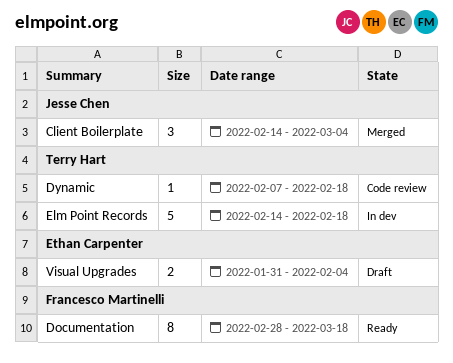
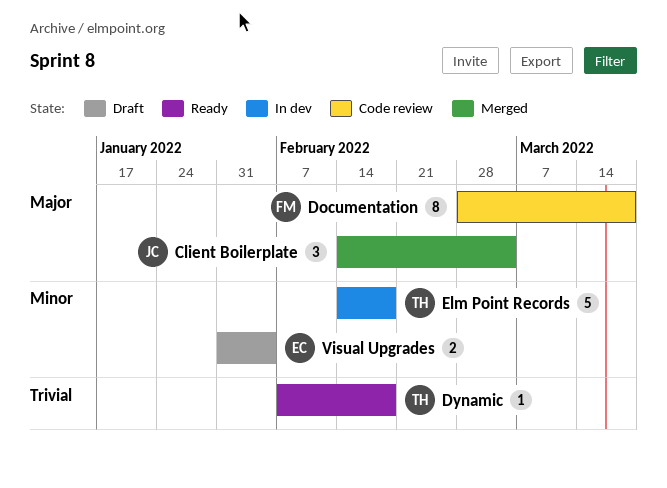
Documentation, status: Ready -> Code review
Dynamic, status: Code review -> Ready

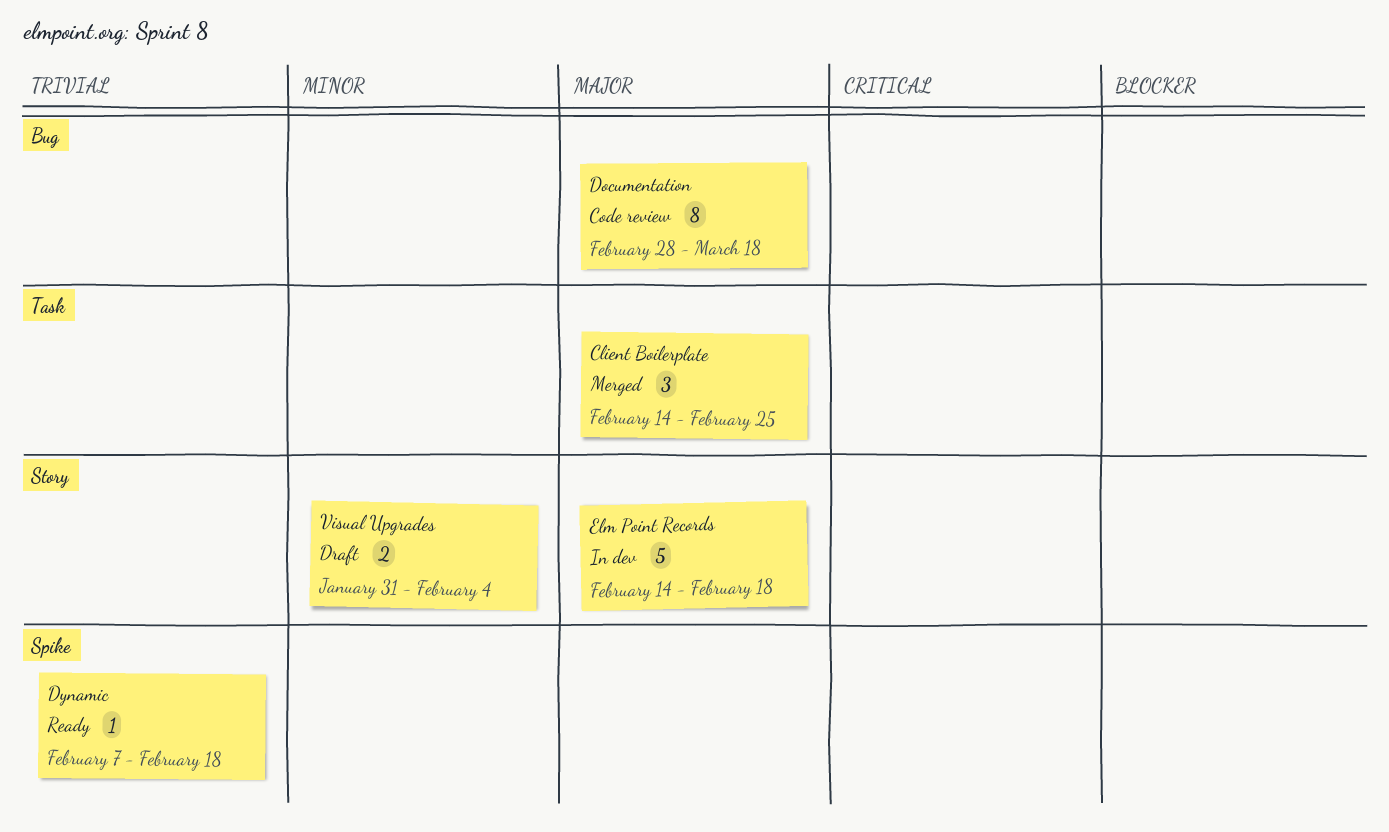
Client Boilerplate, due: Mar 4 -> Feb 25
Elm Point Records, priority: Minor -> Major

